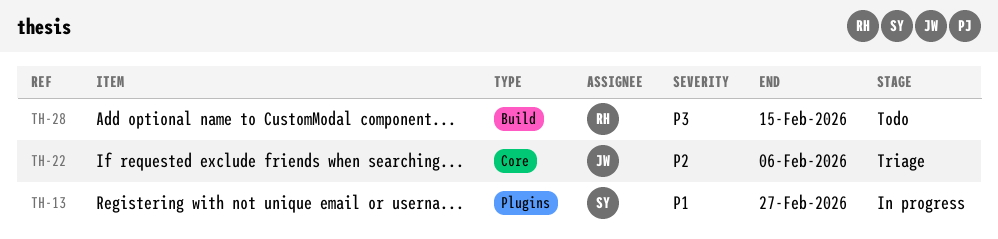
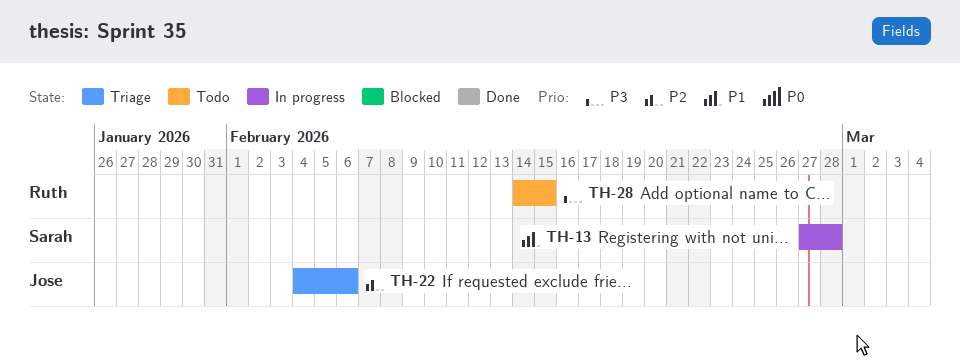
TH-13, due: Feb 27 -> Feb 28

